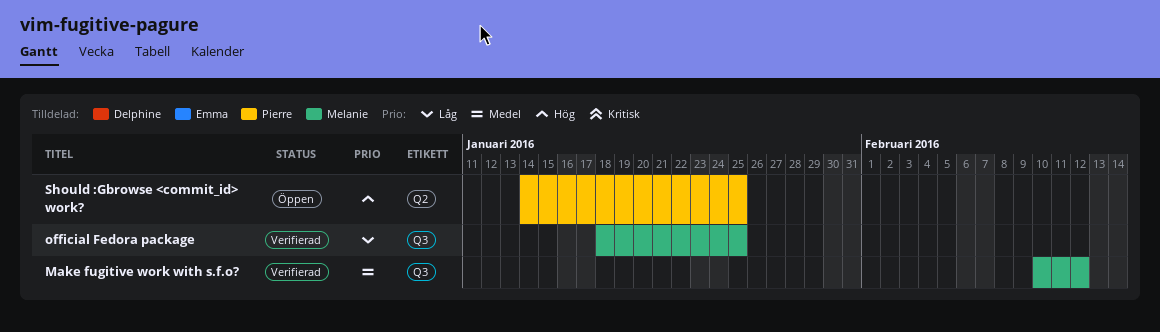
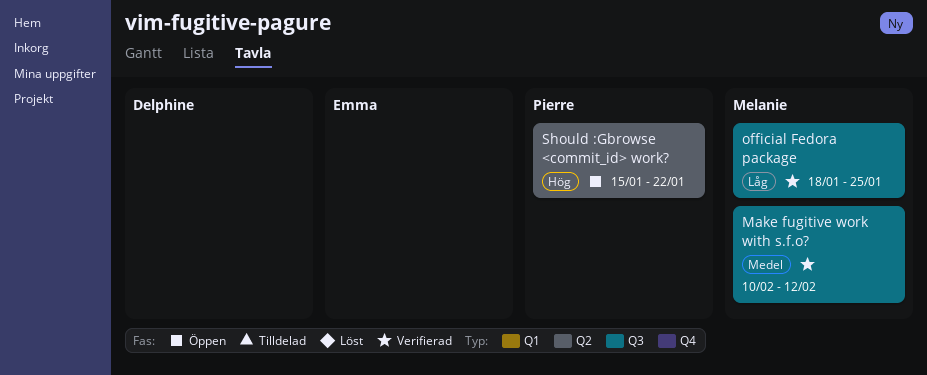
Should :Gbrowse <commit_id> work?, start: Jan 14 -> Jan 15
Should :Gbrowse <commit_id> work?, due: Jan 25 -> Jan 22

